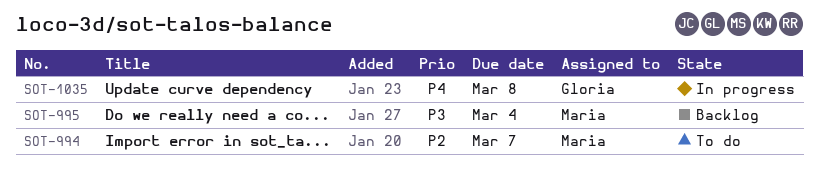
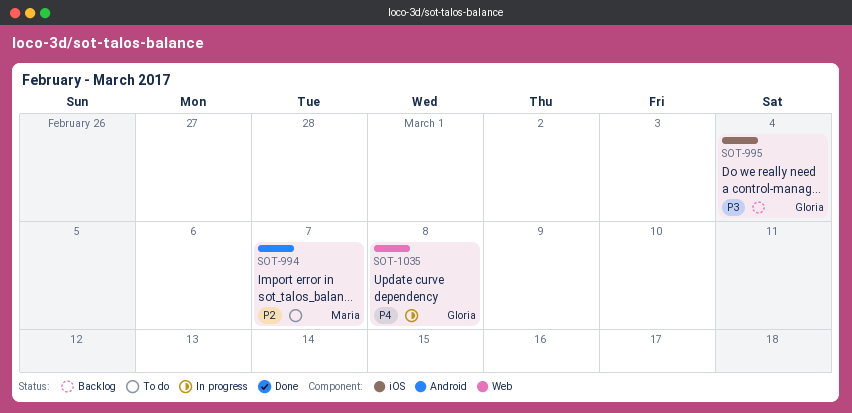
SOT-995, owner: Maria -> Gloria

